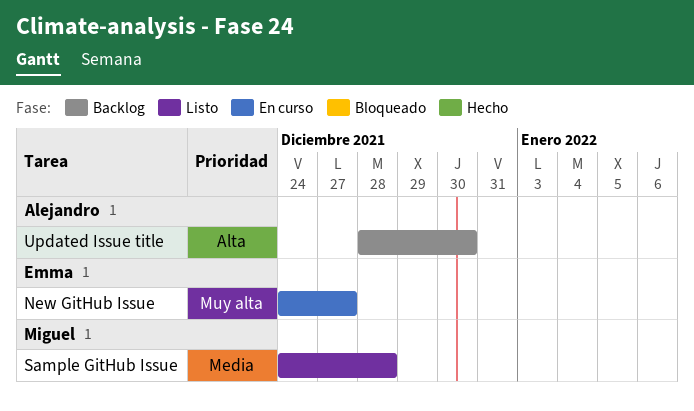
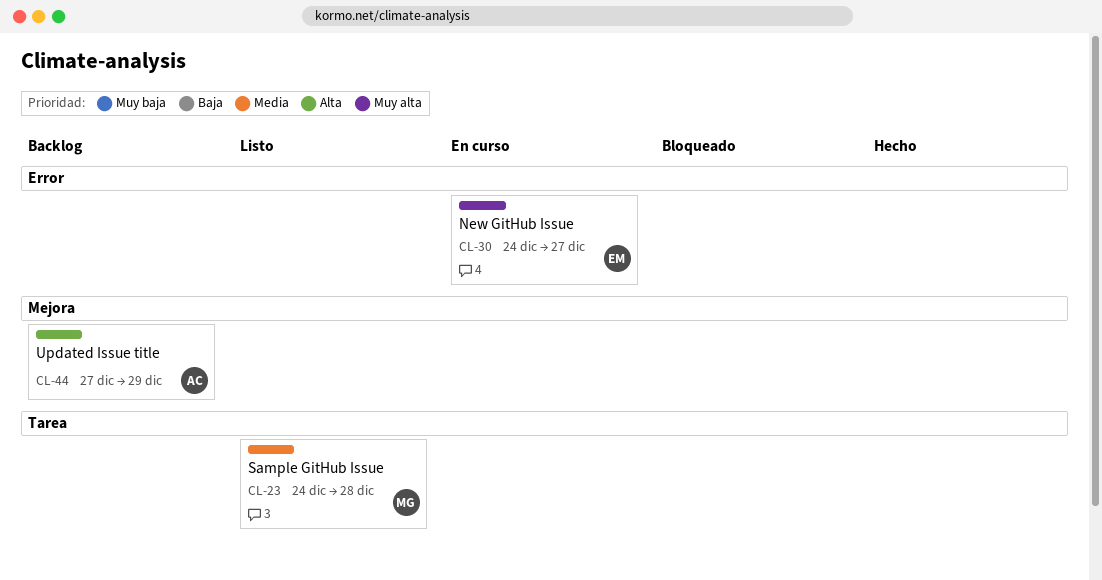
Updated Issue title, start: Dec 28 -> Dec 27
Updated Issue title, due: Dec 30 -> Dec 29

